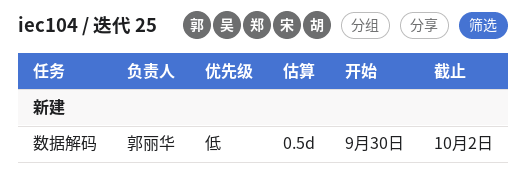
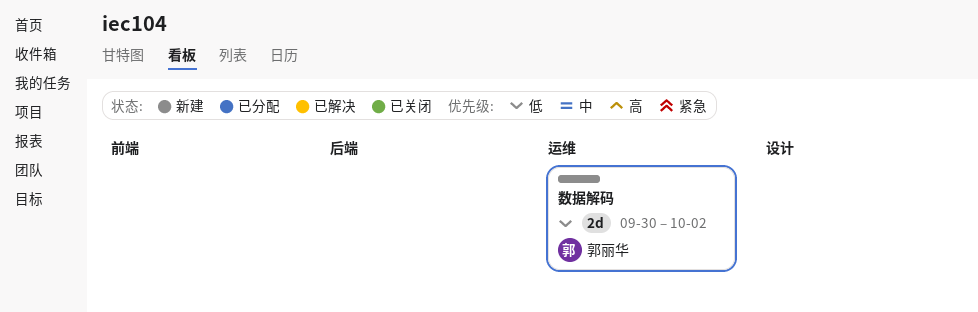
数据解码, estimate: 0.5d -> 2d

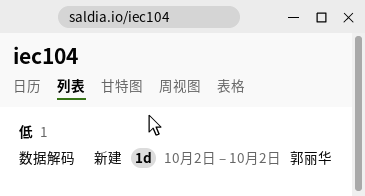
数据解码, estimate: 2d -> 1d
数据解码, start: Sep 30 -> Oct 2

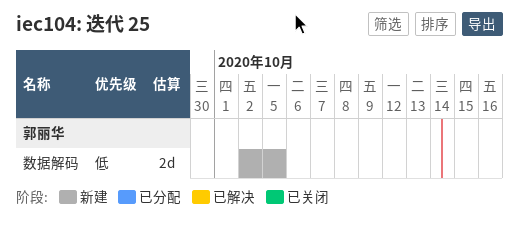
数据解码, estimate: 1d -> 2d
数据解码, due: Oct 2 -> Oct 5

